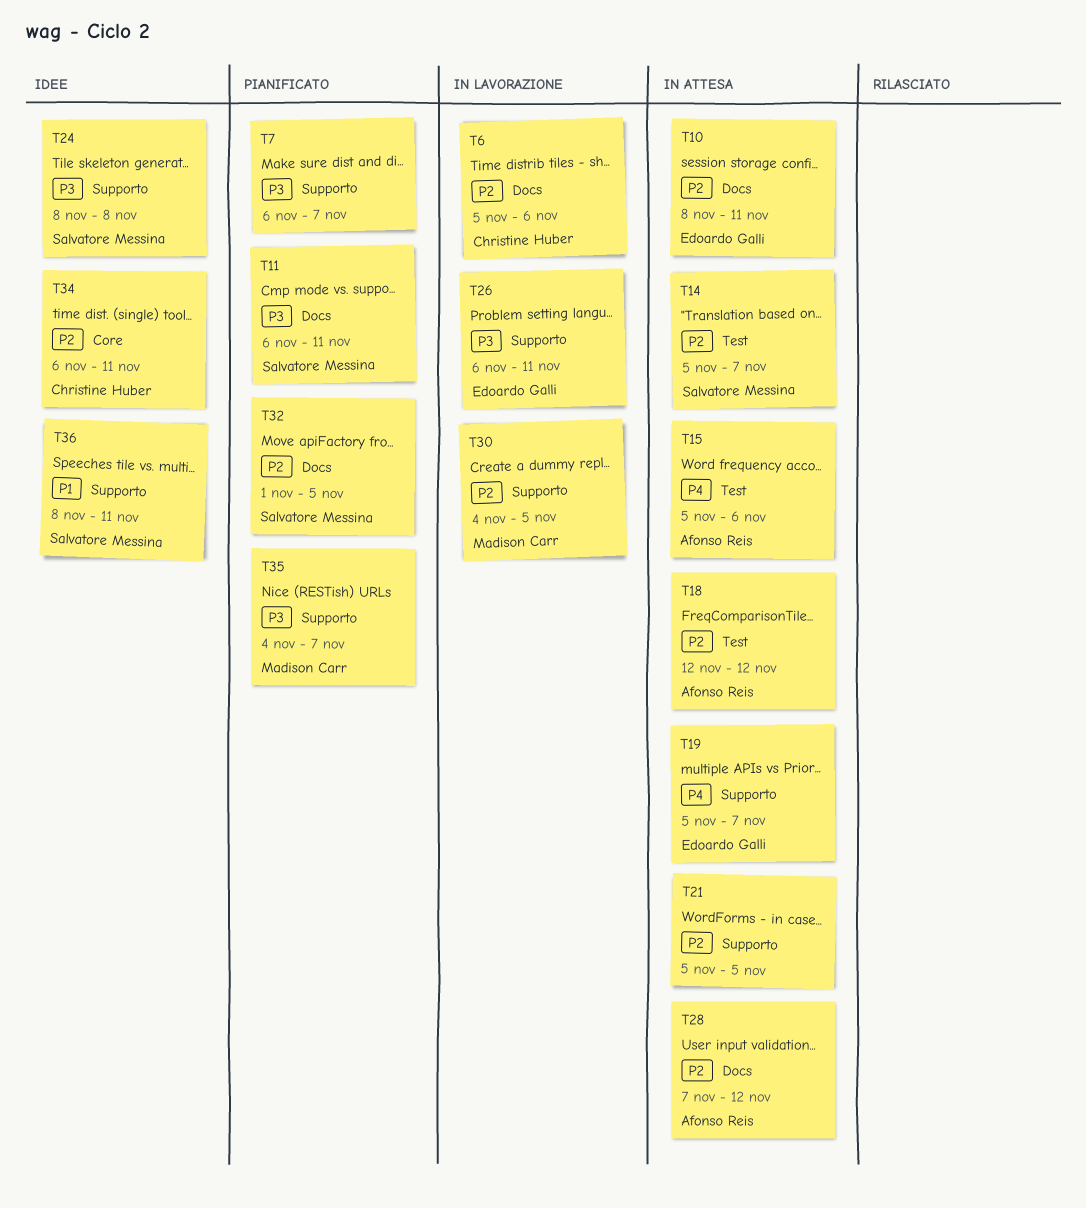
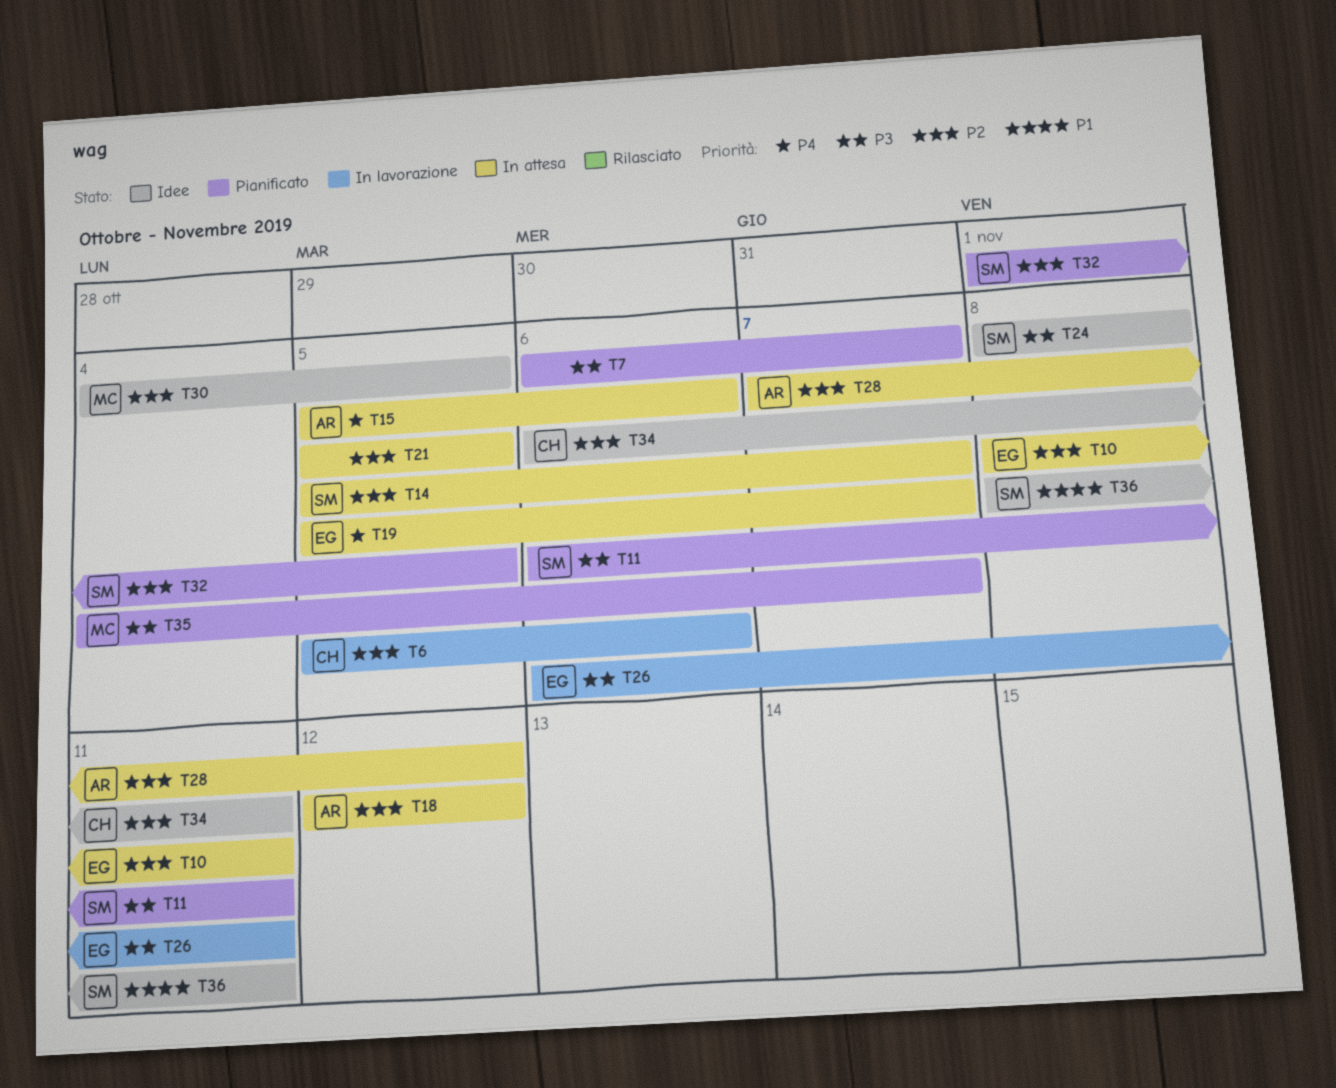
T30, status: In lavorazione -> Idee

